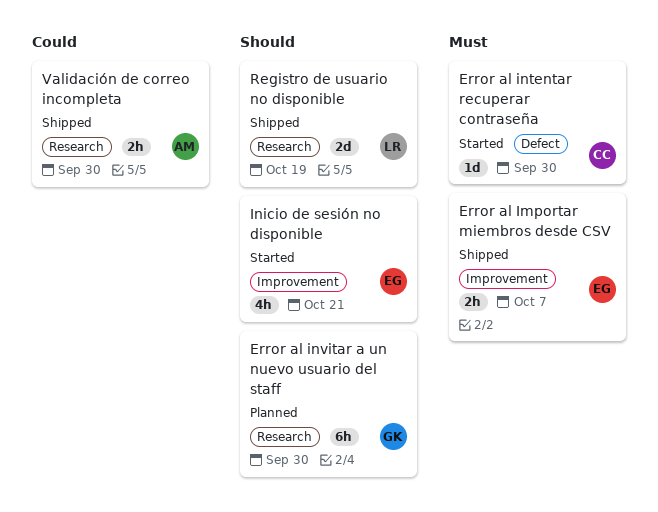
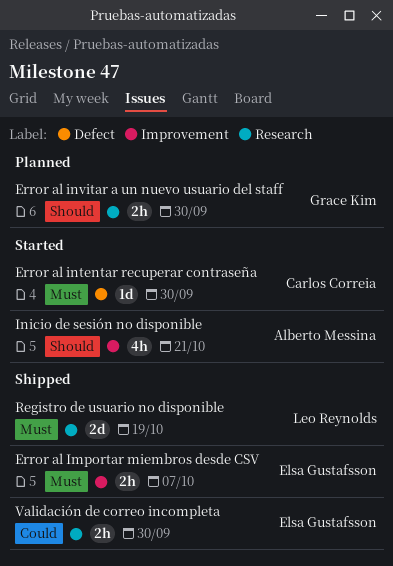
Error al invitar a un nuevo usuario del staff, estimate: 6h -> 2h
Inicio de sesión no disponible, owner: Elsa Gustafsson -> Alberto Messina
Registro de usuario no disponible, priority: Should -> Must
Validación de correo incompleta, owner: Alberto Messina -> Elsa Gustafsson

